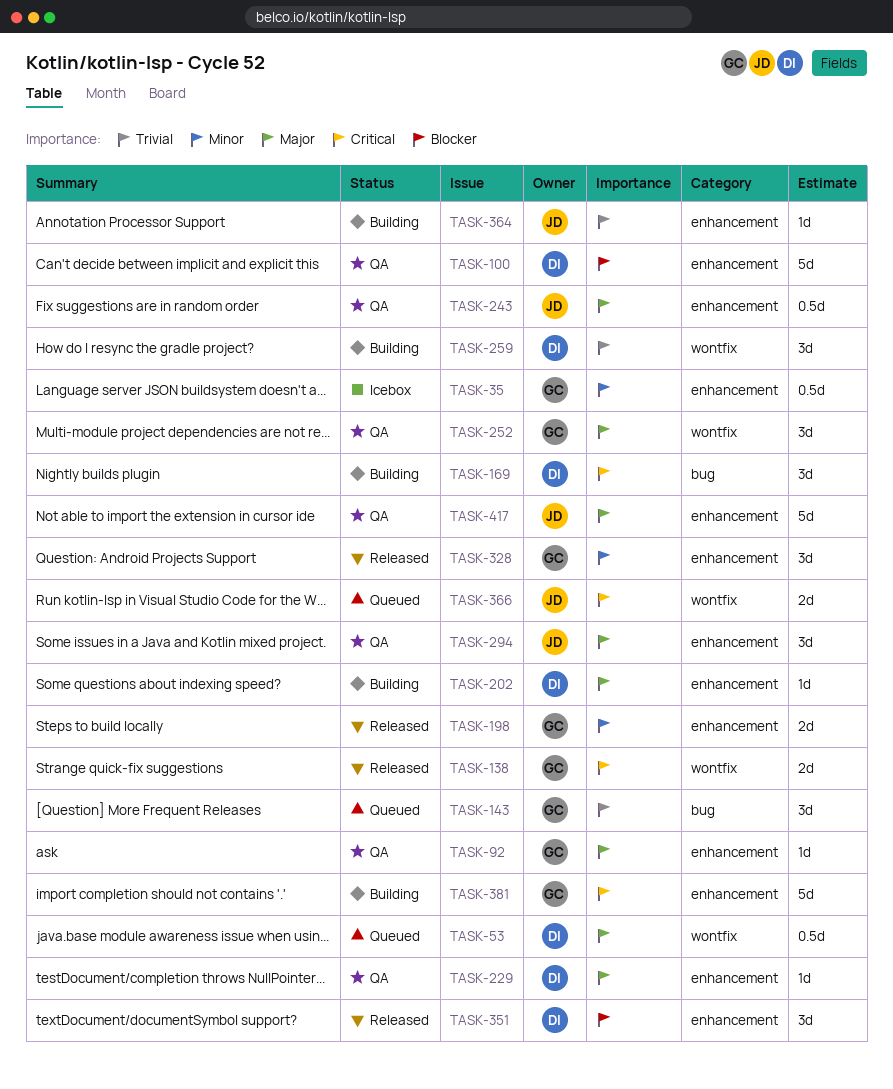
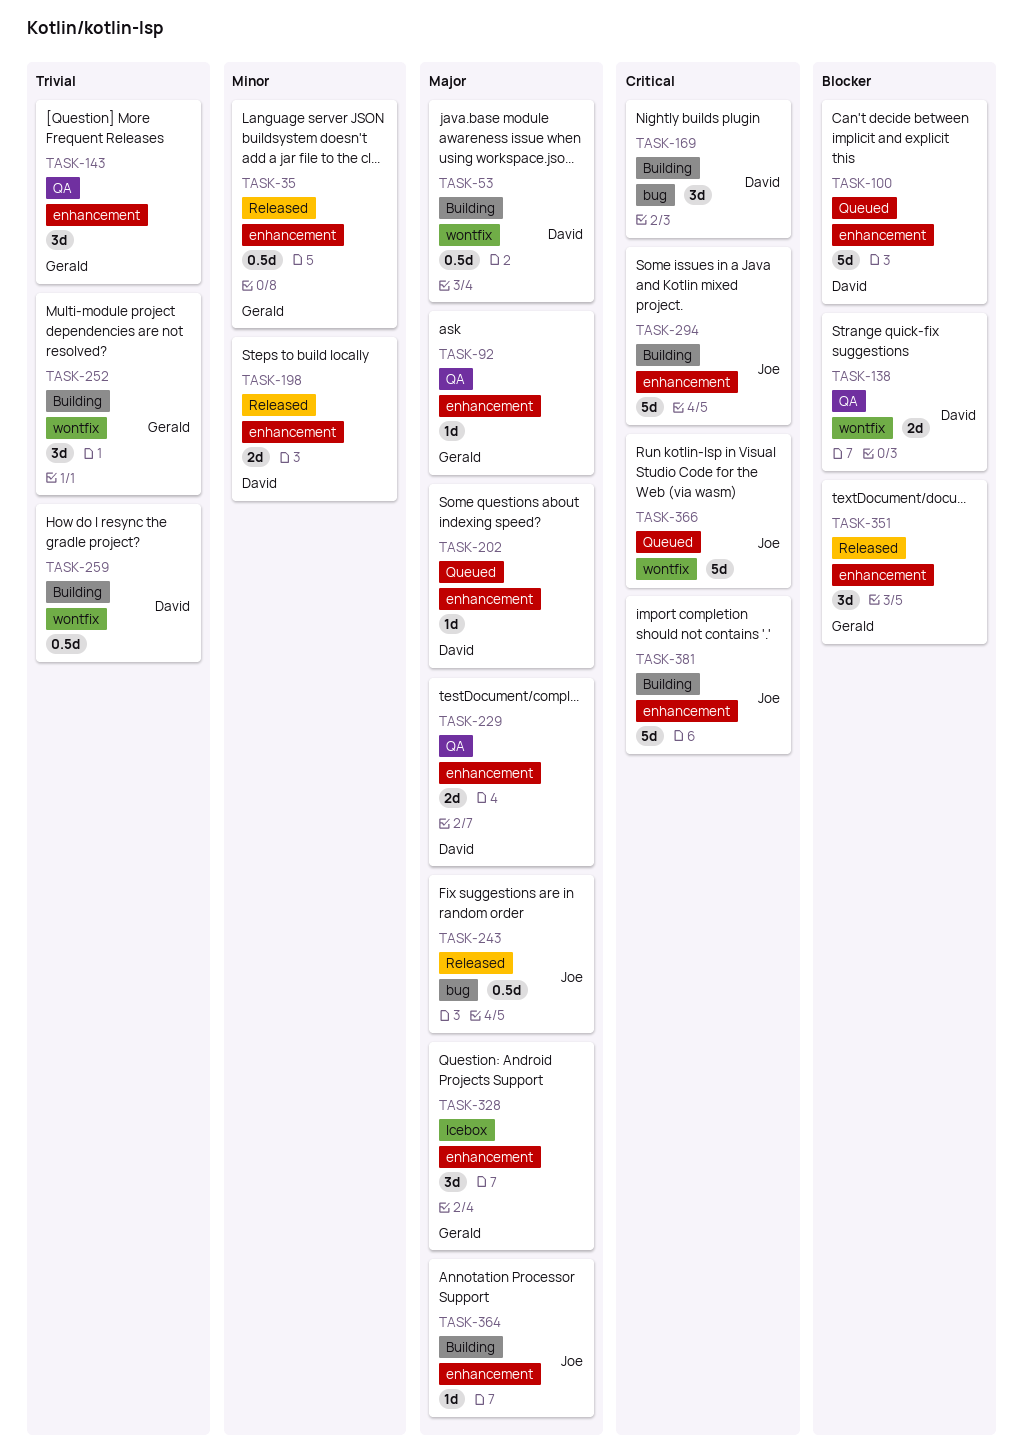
TASK-35, status: Icebox -> Released
TASK-53, status: Queued -> Building
TASK-100, status: QA -> Queued
TASK-138, status: Released -> QA
TASK-138, owner: Gerald -> David
TASK-138, priority: Critical -> Blocker
TASK-143, status: Queued -> QA
TASK-143, label: bug -> enhancement
TASK-198, owner: Gerald -> David
TASK-202, status: Building -> Queued
TASK-229, estimate: 1d -> 2d
TASK-243, status: QA -> Released
TASK-243, label: enhancement -> bug
TASK-252, status: QA -> Building
TASK-252, priority: Major -> Trivial
TASK-259, estimate: 3d -> 0.5d
TASK-294, status: QA -> Building
TASK-294, priority: Major -> Critical
TASK-294, estimate: 3d -> 5d
TASK-328, status: Released -> Icebox
TASK-328, priority: Minor -> Major
TASK-351, owner: David -> Gerald
TASK-364, priority: Trivial -> Major
TASK-366, estimate: 2d -> 5d
TASK-381, owner: Gerald -> Joe
TASK-417: present -> none

